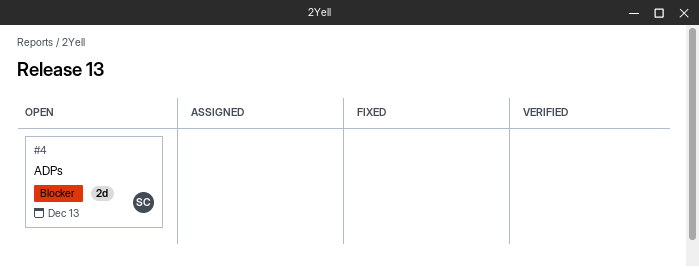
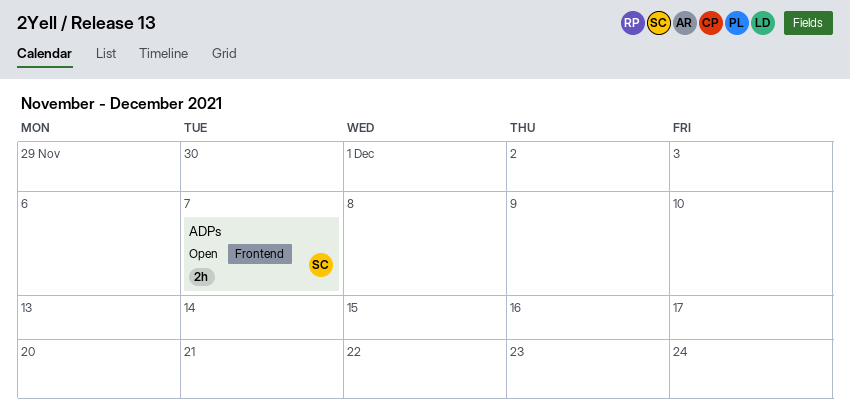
ADPs, estimate: 2d -> 2h
ADPs, due: Dec 13 -> Dec 7

